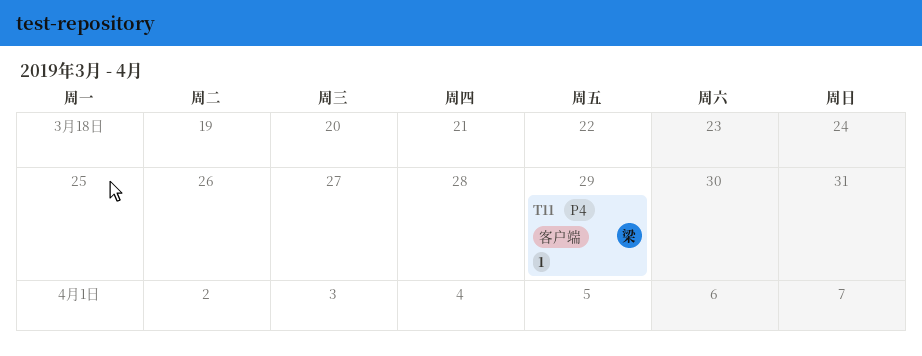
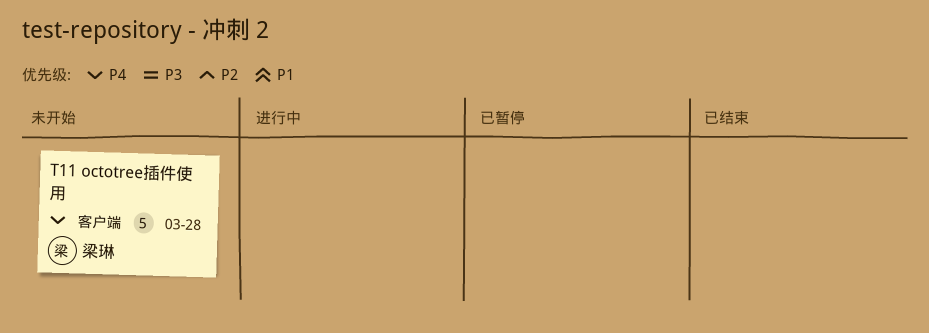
T11, estimate: 1 -> 5
T11, due: Mar 29 -> Mar 28

